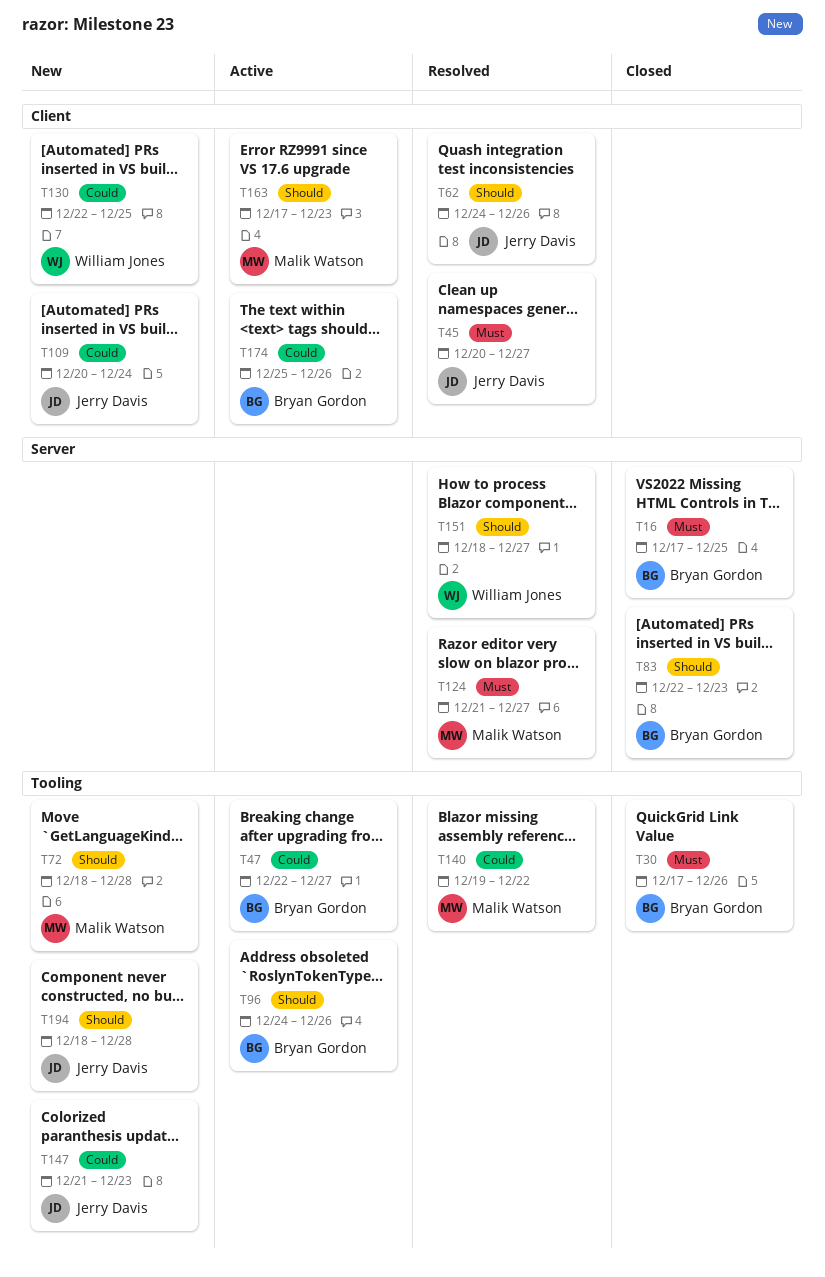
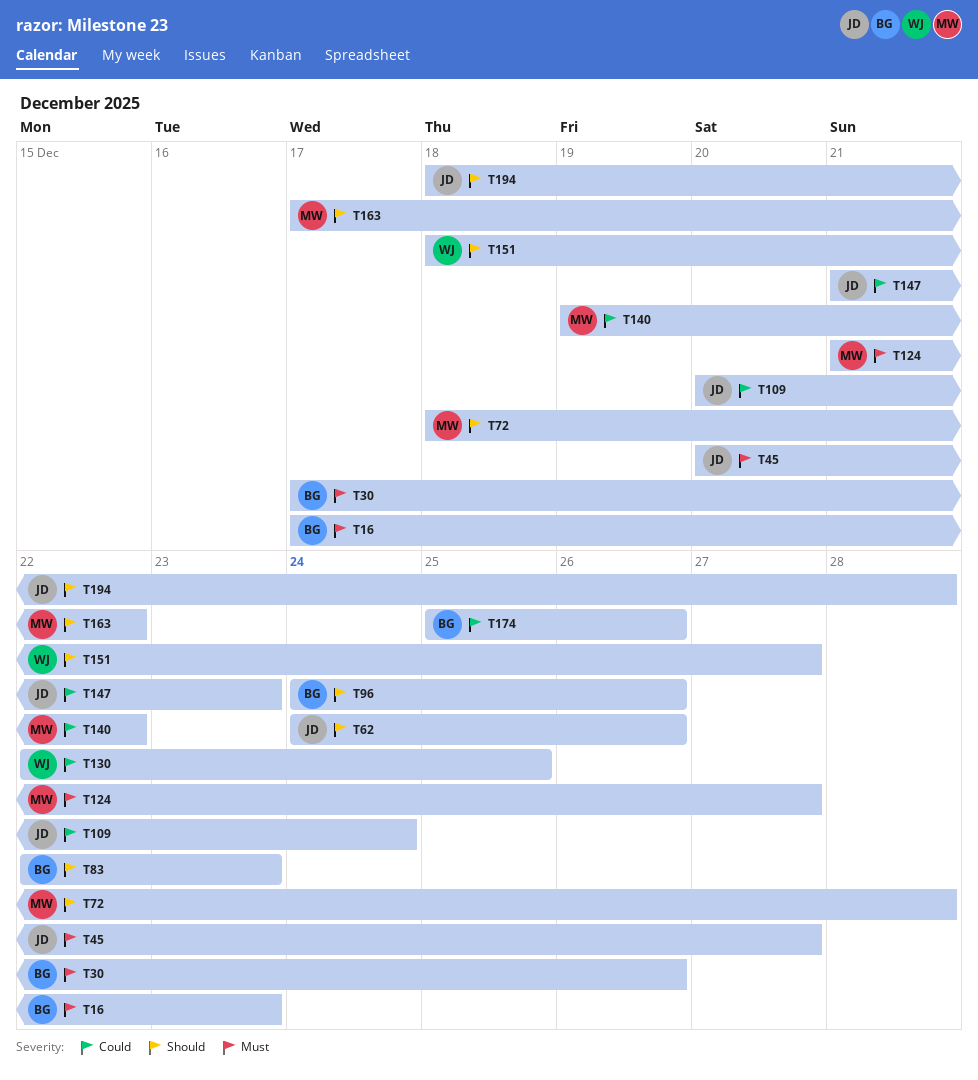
T16, due: Dec 25 -> Dec 23
T47: present -> none
T163, due: Dec 23 -> Dec 22

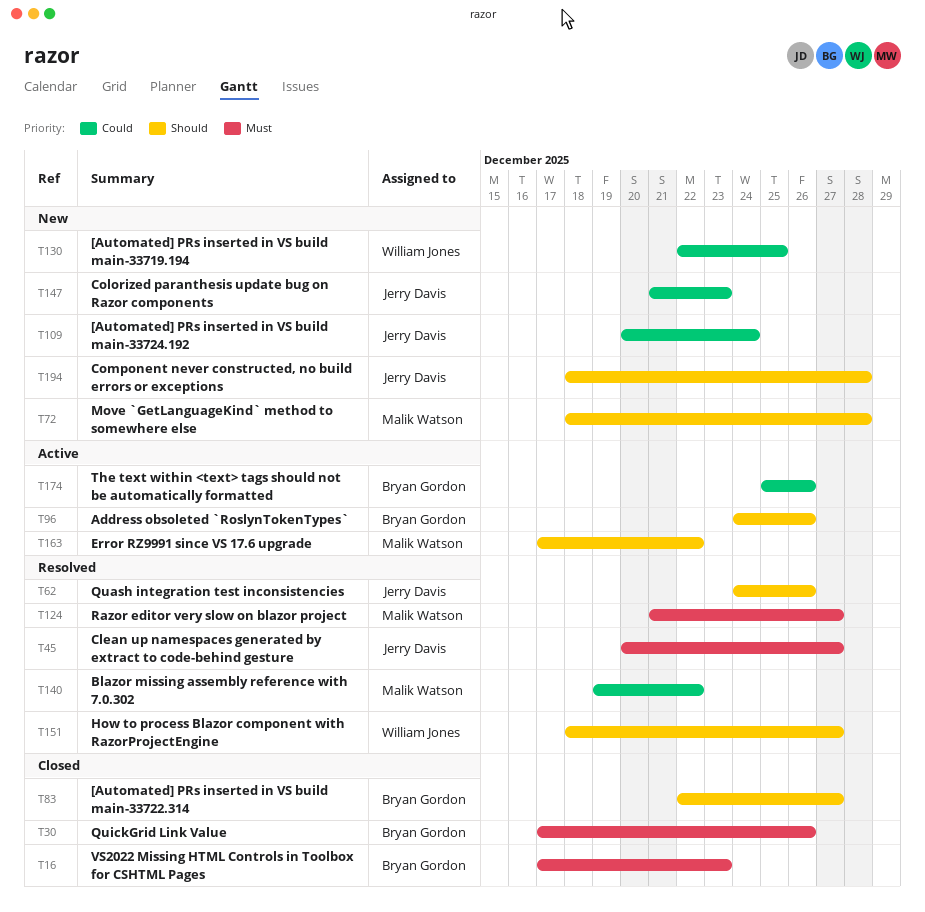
T83, due: Dec 23 -> Dec 27

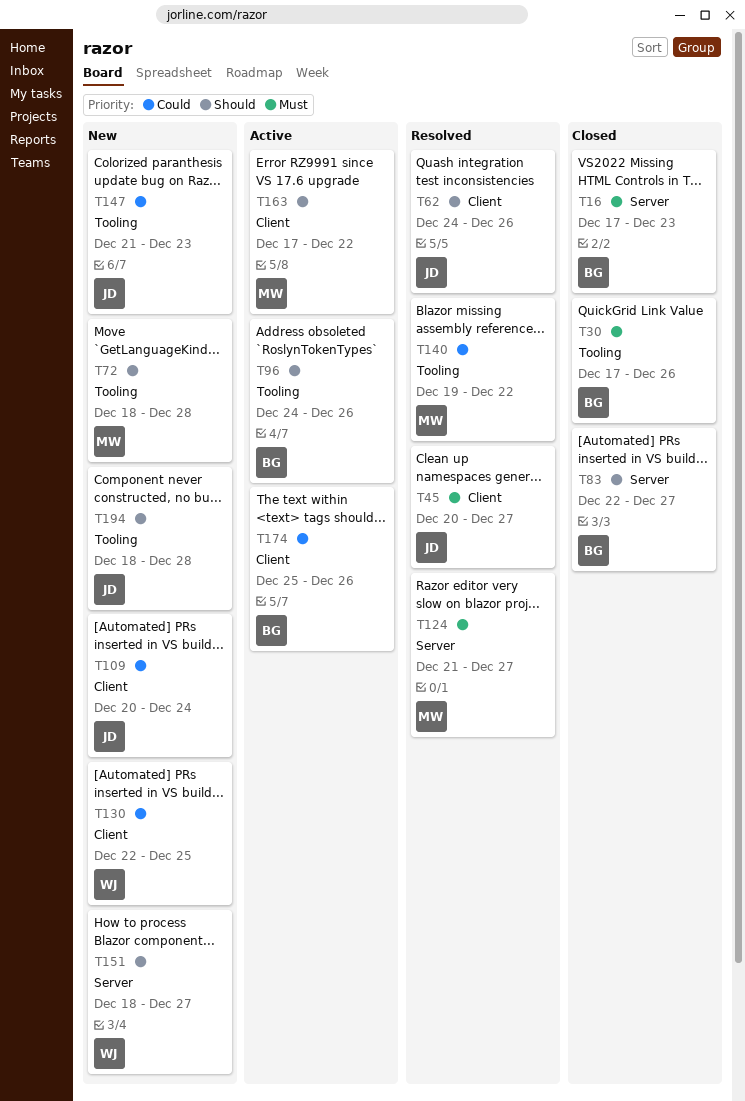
T151, status: Resolved -> New

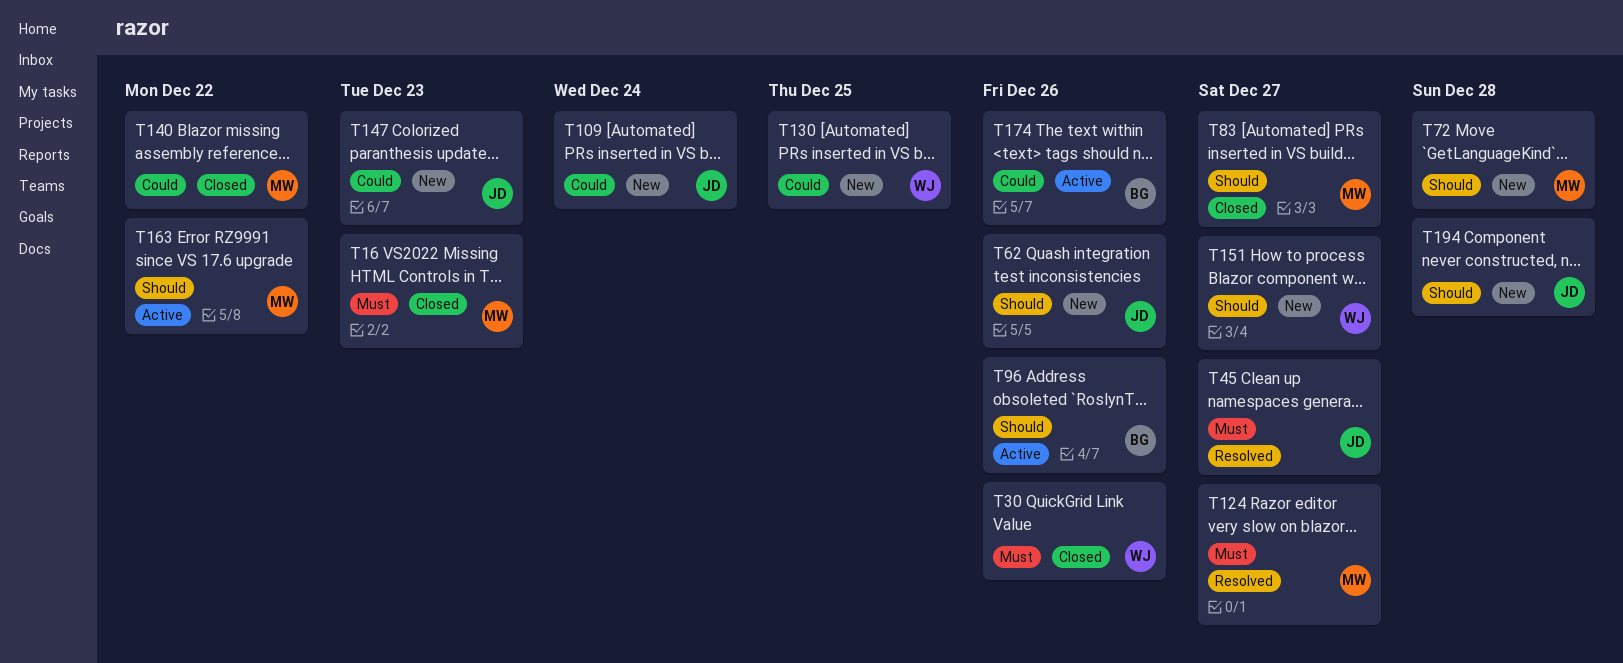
T16, owner: BG -> MW
T30, owner: BG -> WJ
T62, status: Resolved -> New
T83, owner: BG -> MW
T140, status: Resolved -> Closed

